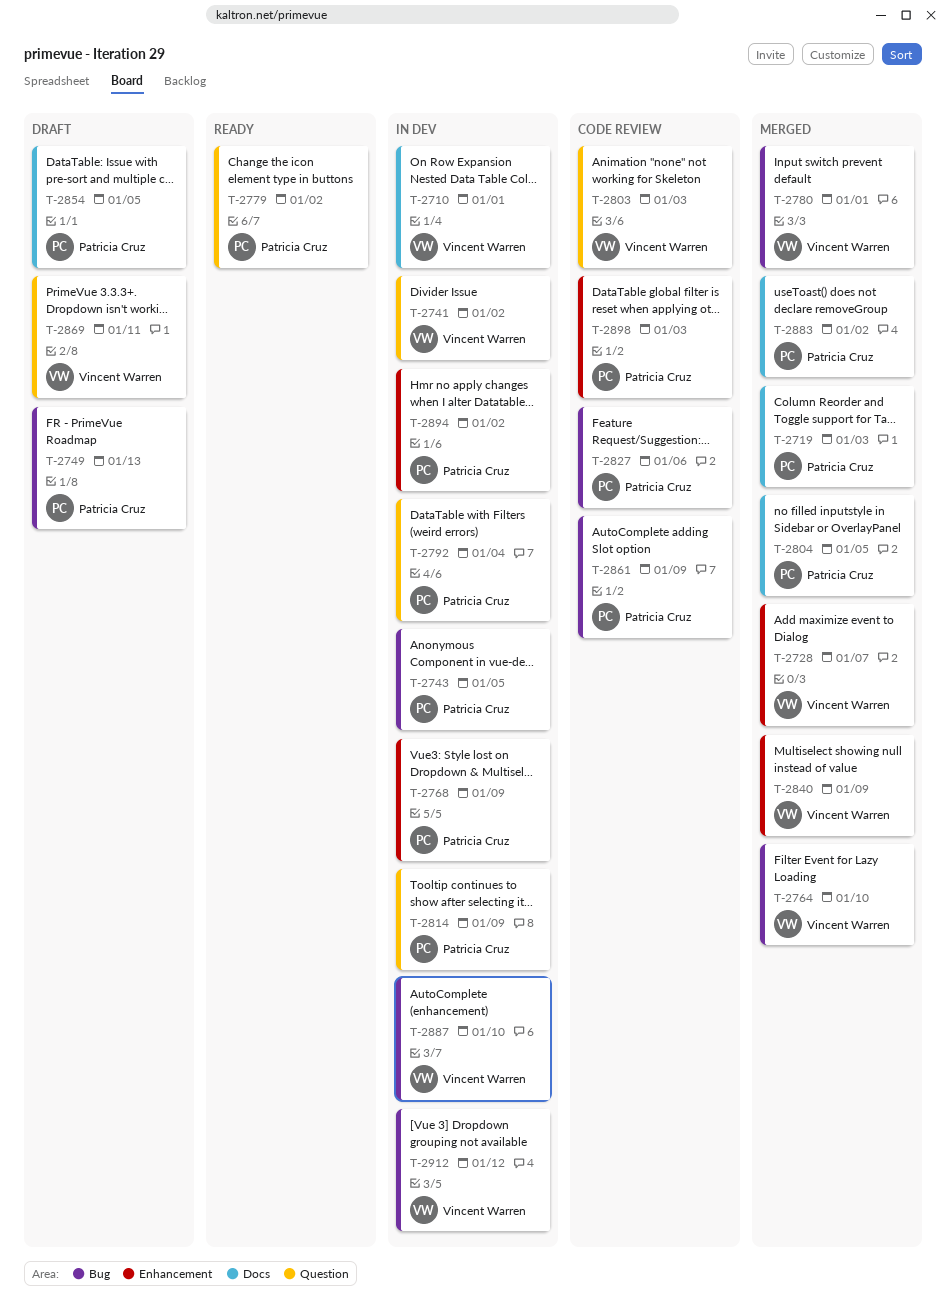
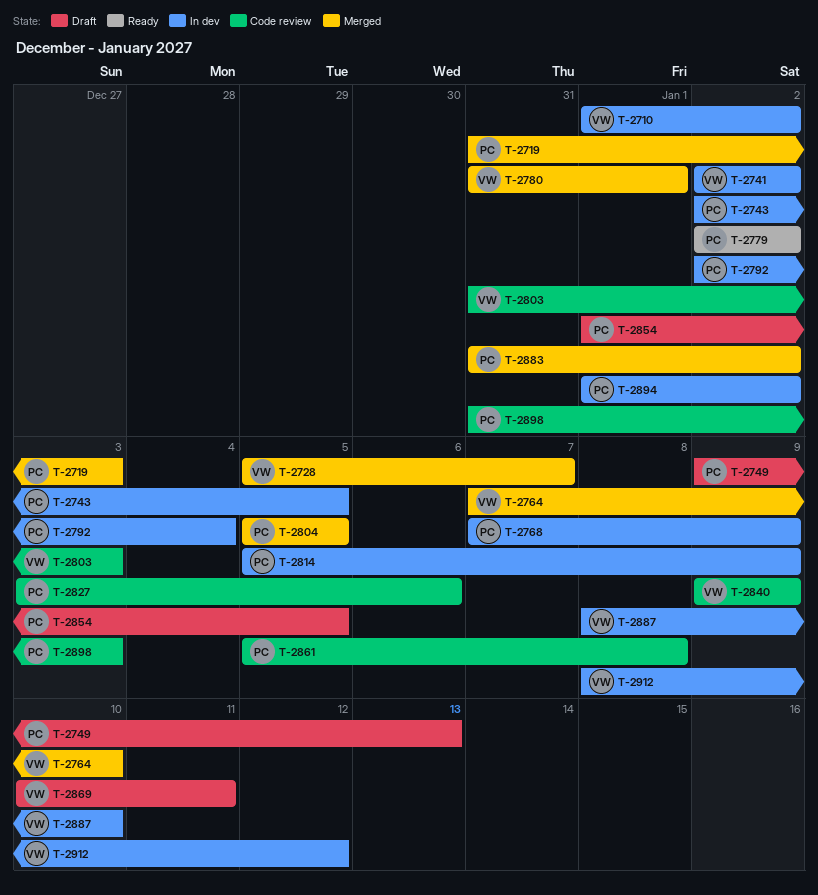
T-2710, due: Jan 1 -> Jan 2
T-2840, status: Merged -> Code review
T-2861, due: Jan 9 -> Jan 8

